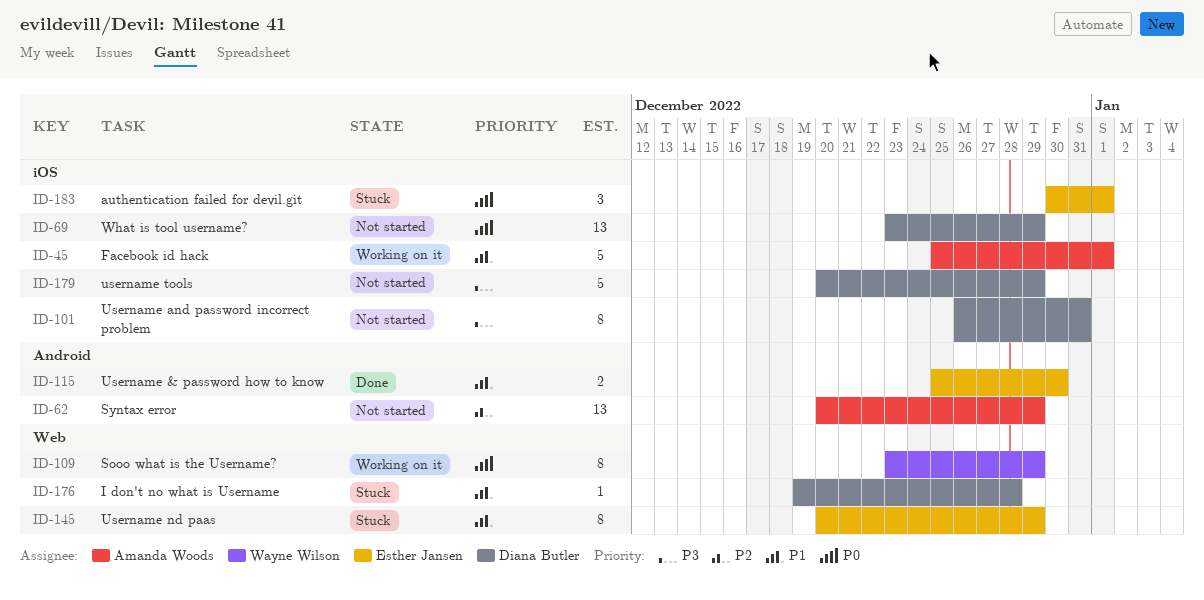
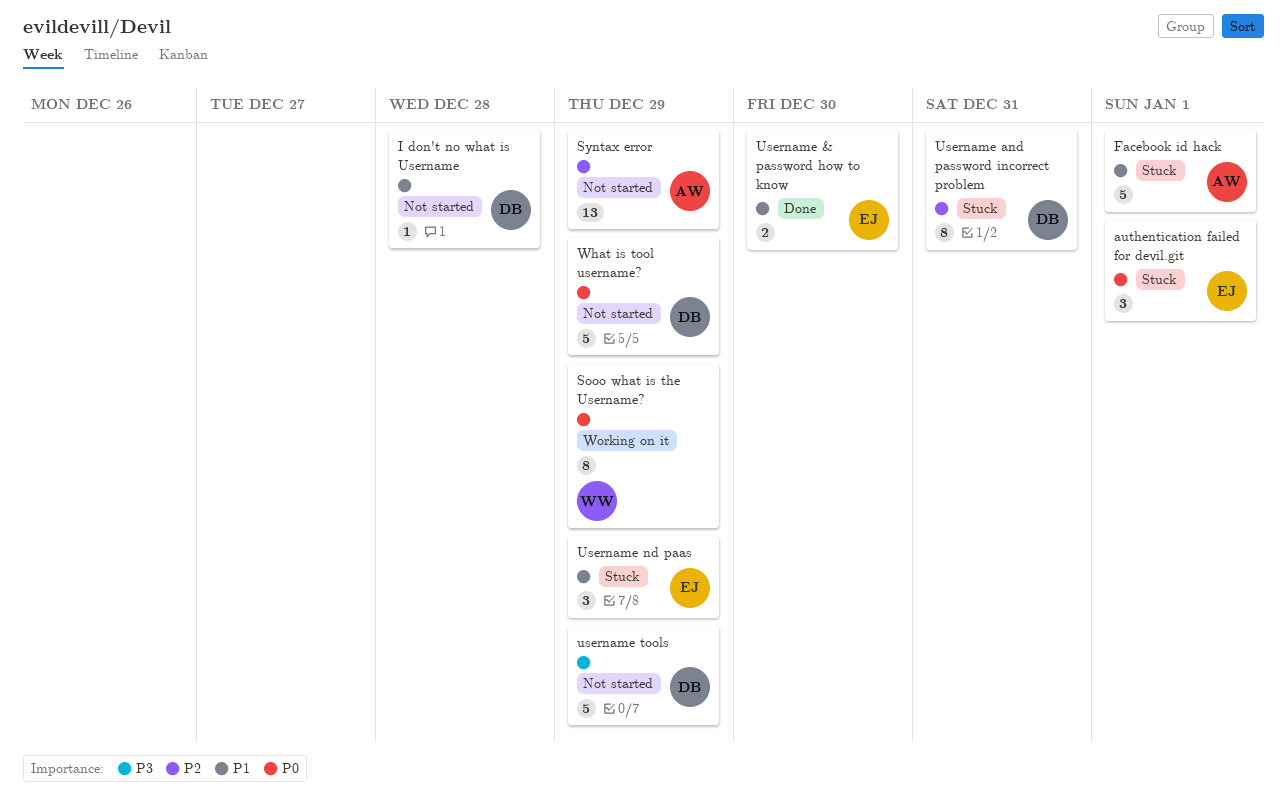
Facebook id hack, status: Working on it -> Stuck
I don't no what is Username, status: Stuck -> Not started
Username and password incorrect problem, status: Not started -> Stuck
Username and password incorrect problem, priority: P3 -> P2
Username nd paas, estimate: 8 -> 3
What is tool username?, estimate: 13 -> 5

